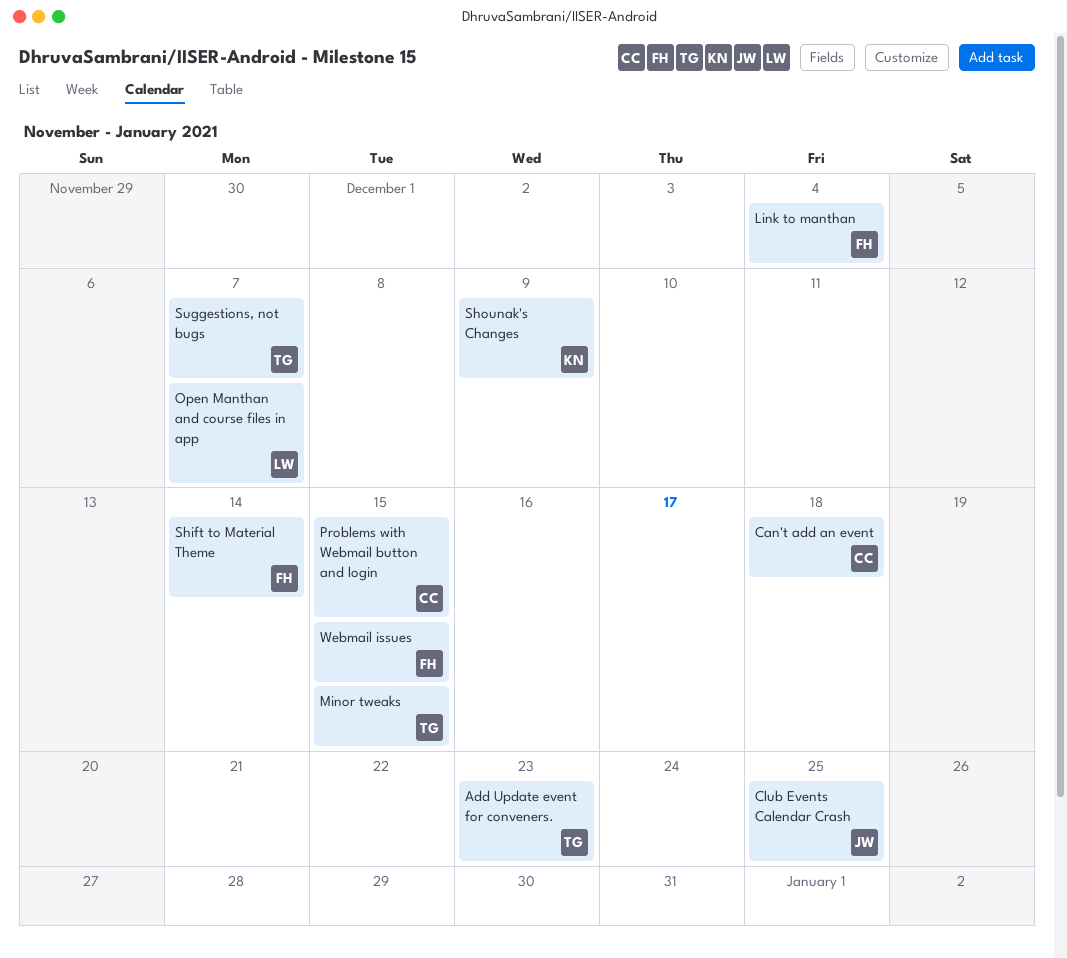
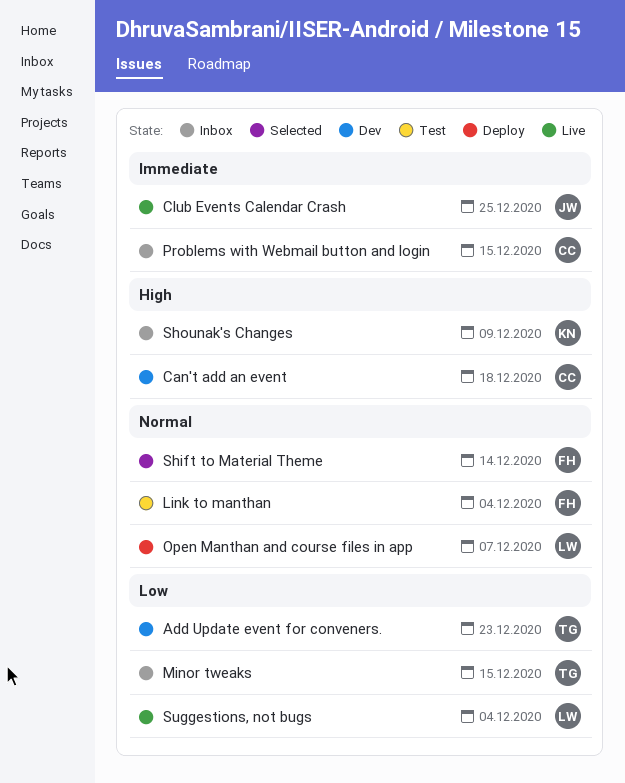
Suggestions, not bugs, owner: TG -> LW
Suggestions, not bugs, due: Dec 7 -> Dec 4
Webmail issues: present -> none

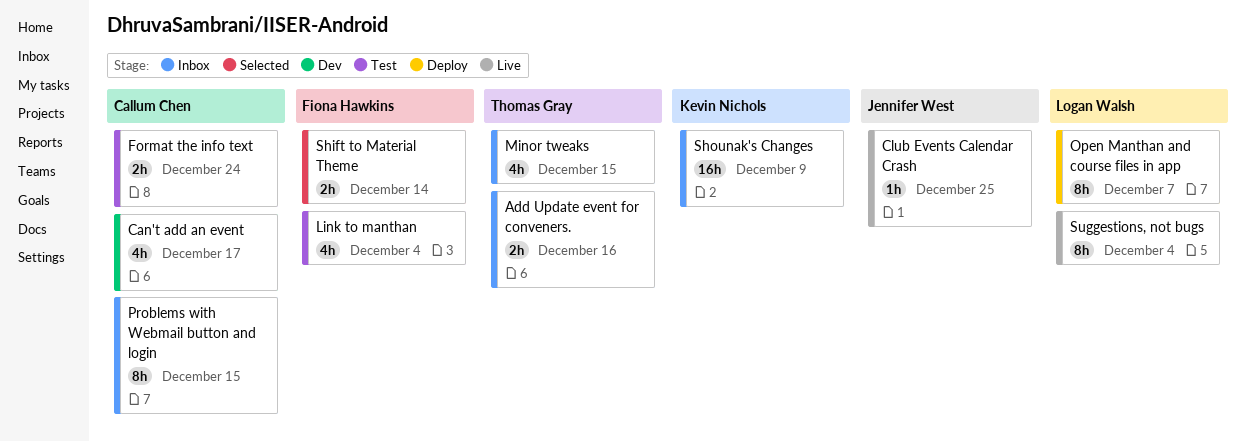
Add Update event for conveners., status: Dev -> Inbox
Add Update event for conveners., due: Dec 23 -> Dec 16
Can't add an event, due: Dec 18 -> Dec 17
Format the info text: none -> present

